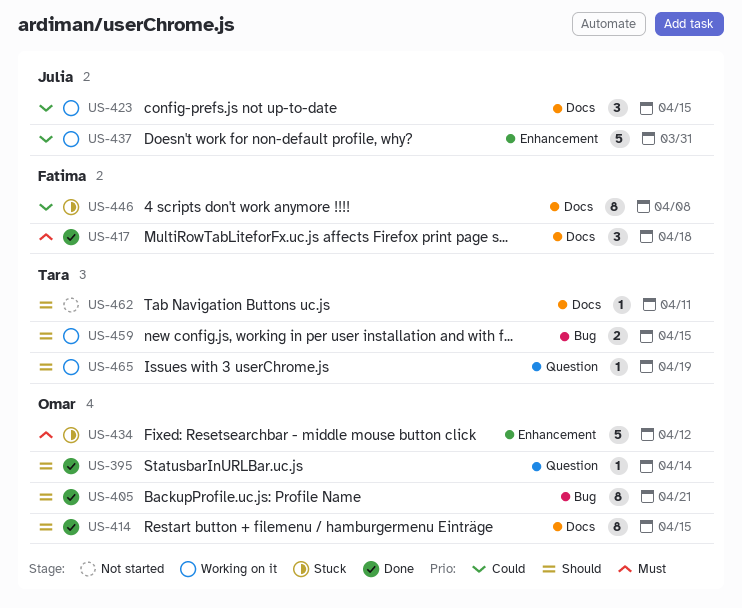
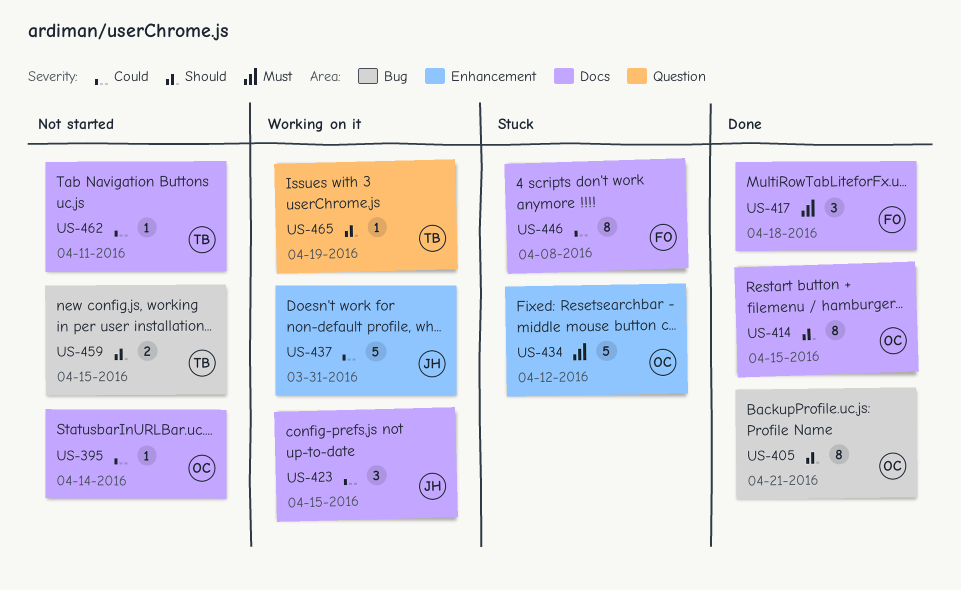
US-395, status: Done -> Not started
US-395, priority: Should -> Could
US-395, label: Question -> Docs
US-459, status: Working on it -> Not started
US-462, priority: Should -> Could

